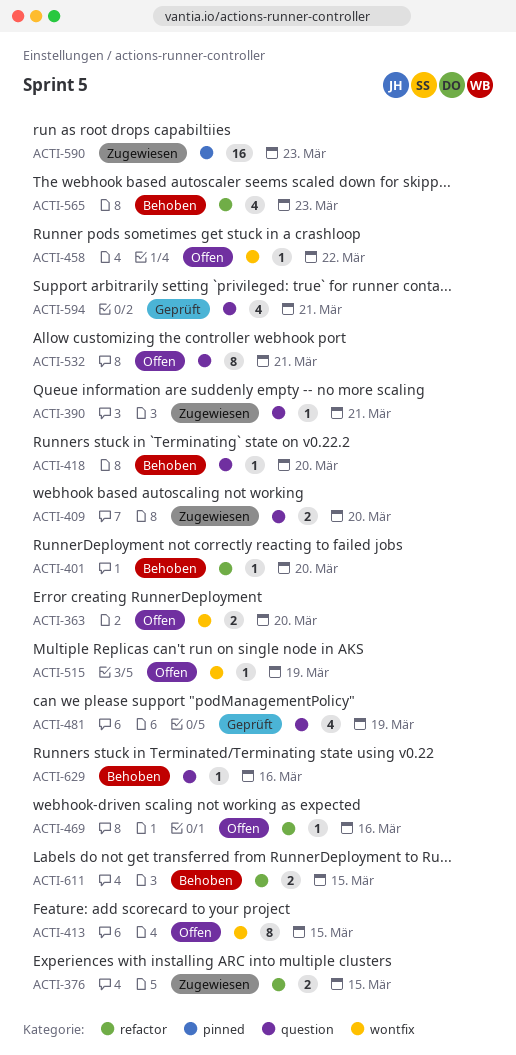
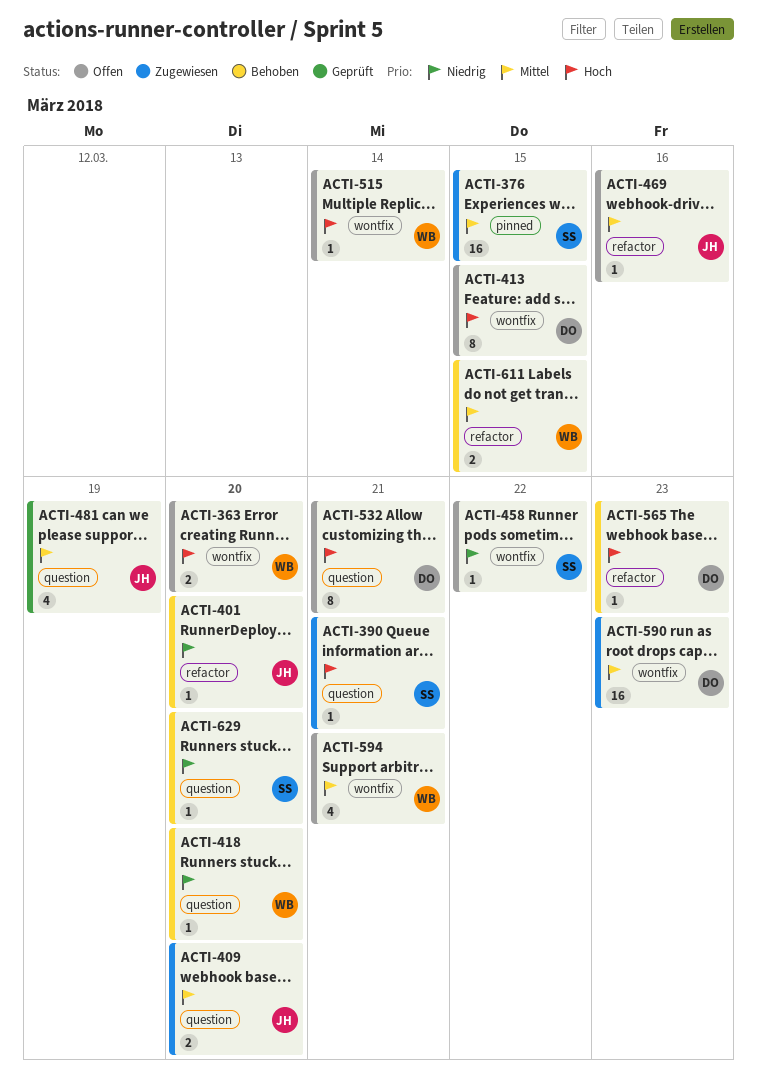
ACTI-376, label: refactor -> pinned
ACTI-376, estimate: 2 -> 16
ACTI-515, due: Mar 19 -> Mar 14
ACTI-565, estimate: 4 -> 1
ACTI-590, label: pinned -> wontfix
ACTI-594, status: Geprüft -> Offen
ACTI-594, label: question -> wontfix
ACTI-629, due: Mar 16 -> Mar 20

